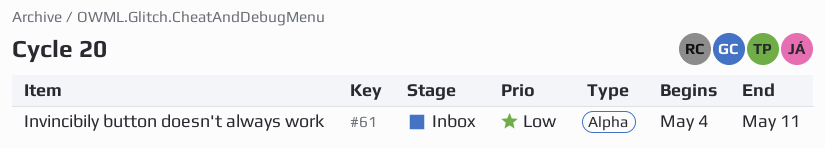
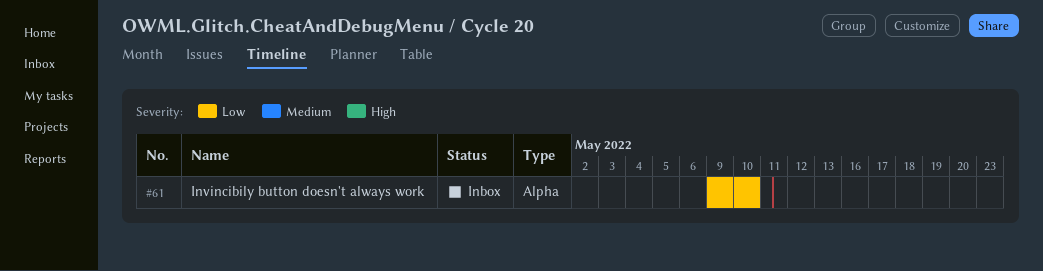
#61, start: May 4 -> May 9
#61, due: May 11 -> May 10

